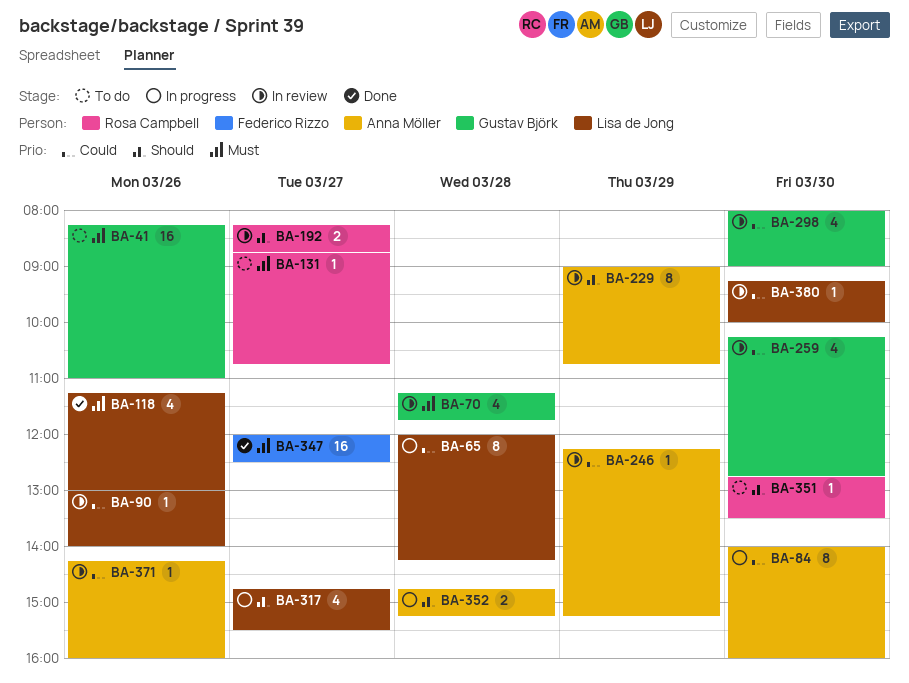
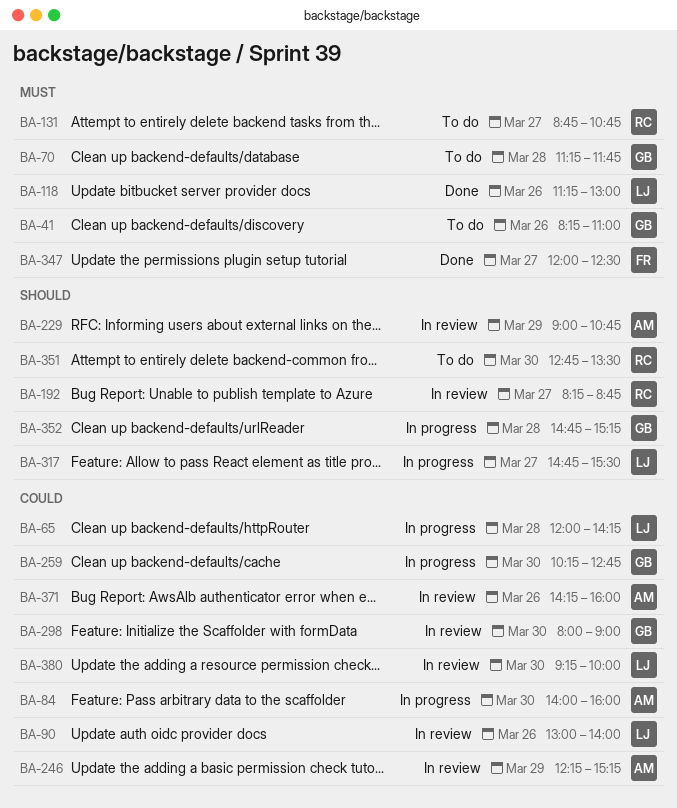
BA-70, status: In review -> To do
BA-259, status: In review -> In progress
BA-352, owner: Anna Möller -> Gustav Björk

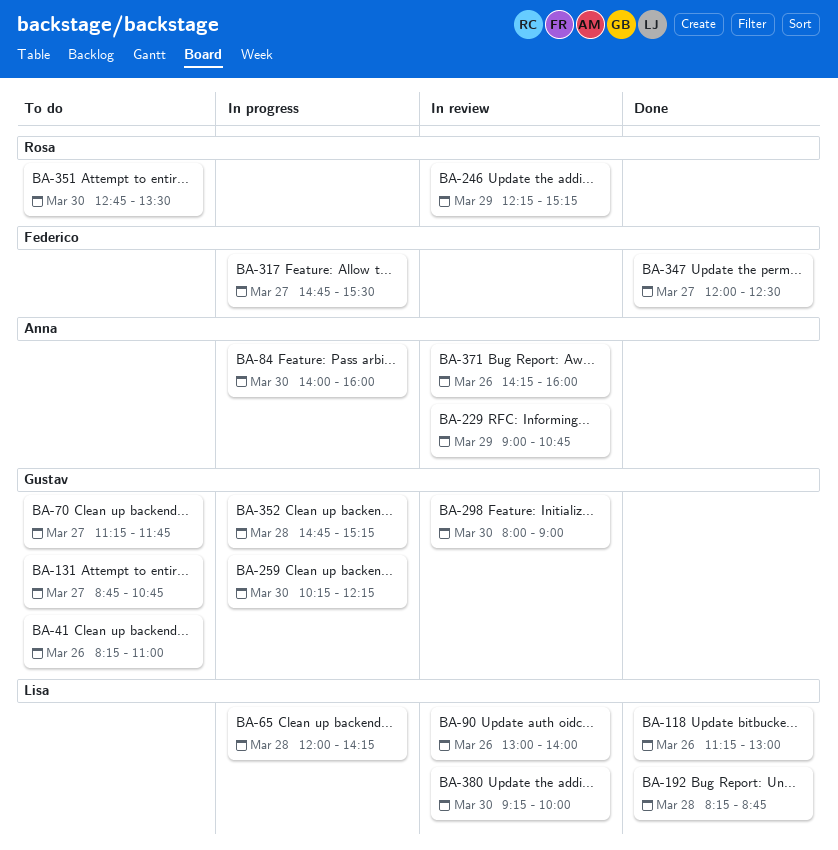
BA-70, day: Mar 28 -> Mar 27
BA-131, owner: Rosa -> Gustav
BA-192, status: In review -> Done
BA-192, owner: Rosa -> Lisa
BA-192, day: Mar 27 -> Mar 28
BA-246, owner: Anna -> Rosa
BA-259, ends: 12:45 -> 12:15
BA-317, owner: Lisa -> Federico

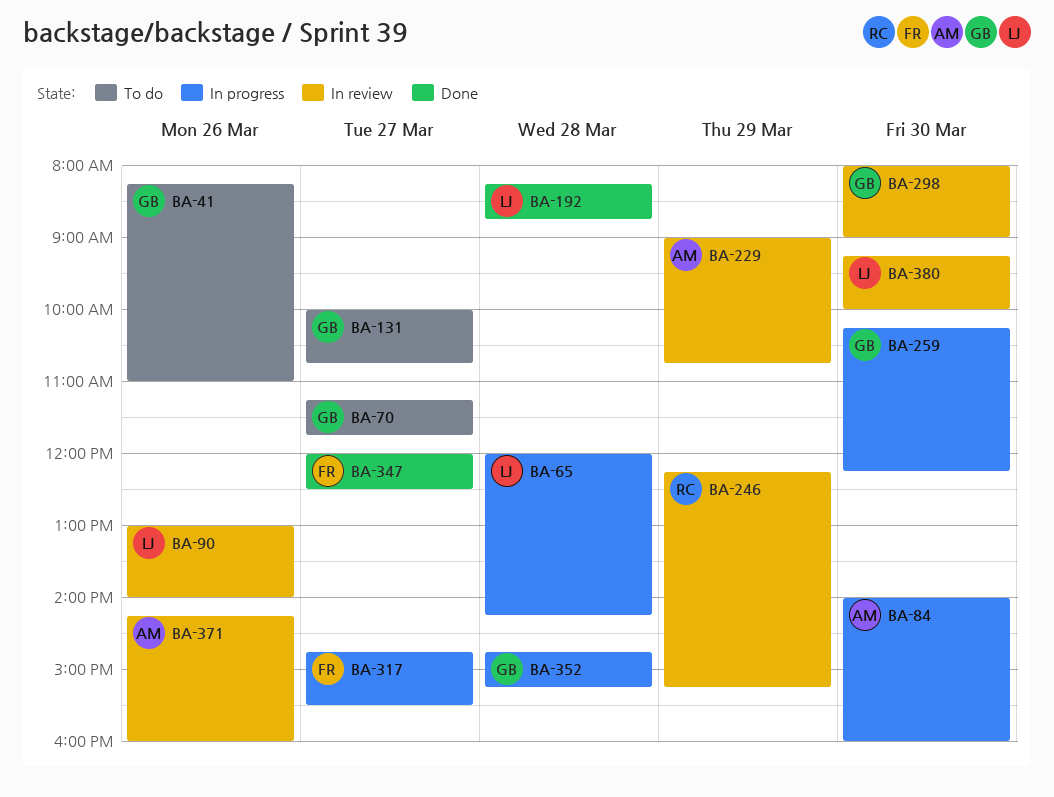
BA-118: present -> none
BA-131, begins: 08:45 -> 10:00
BA-351: present -> none

